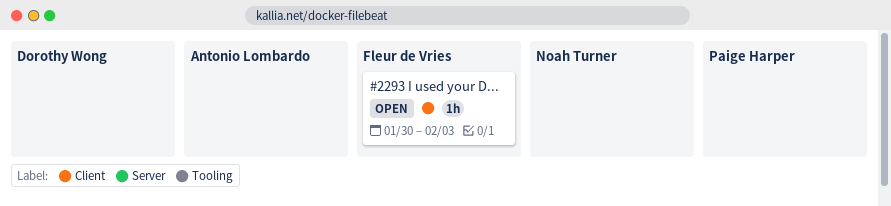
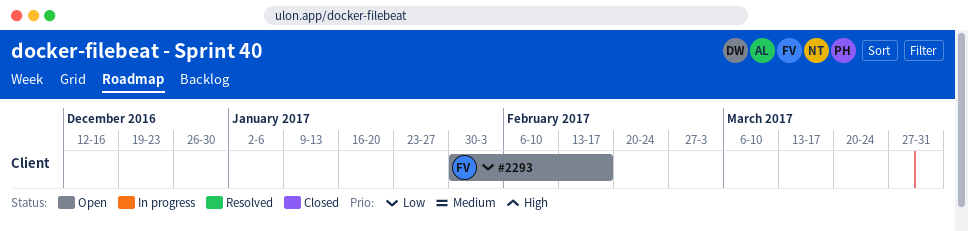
#2293, due: Feb 3 -> Feb 17

